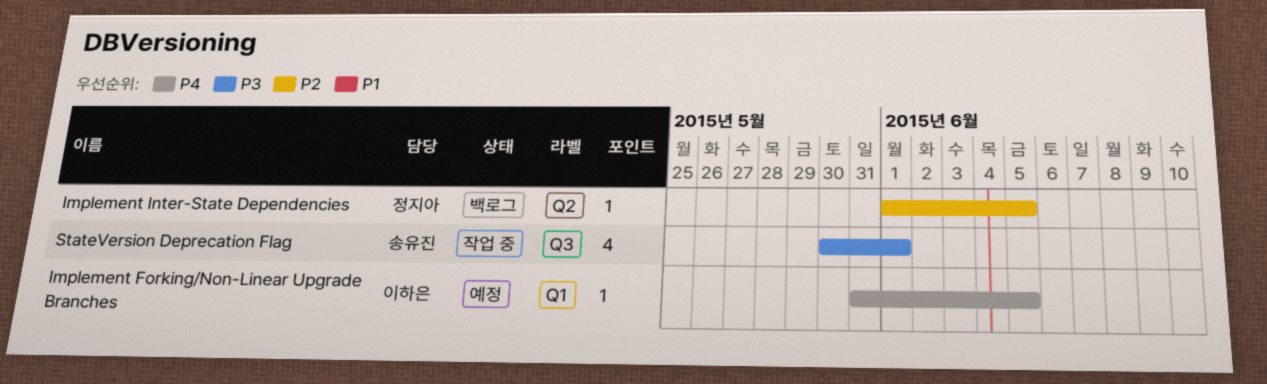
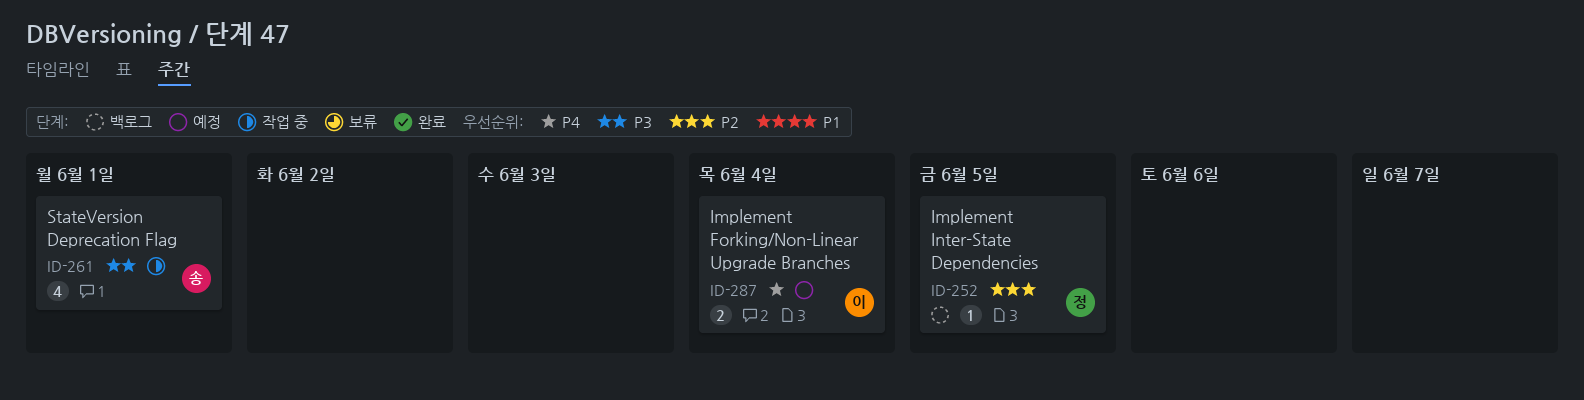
Implement Forking/Non-Linear Upgrade Branches, estimate: 1 -> 2
Implement Forking/Non-Linear Upgrade Branches, due: Jun 5 -> Jun 4

